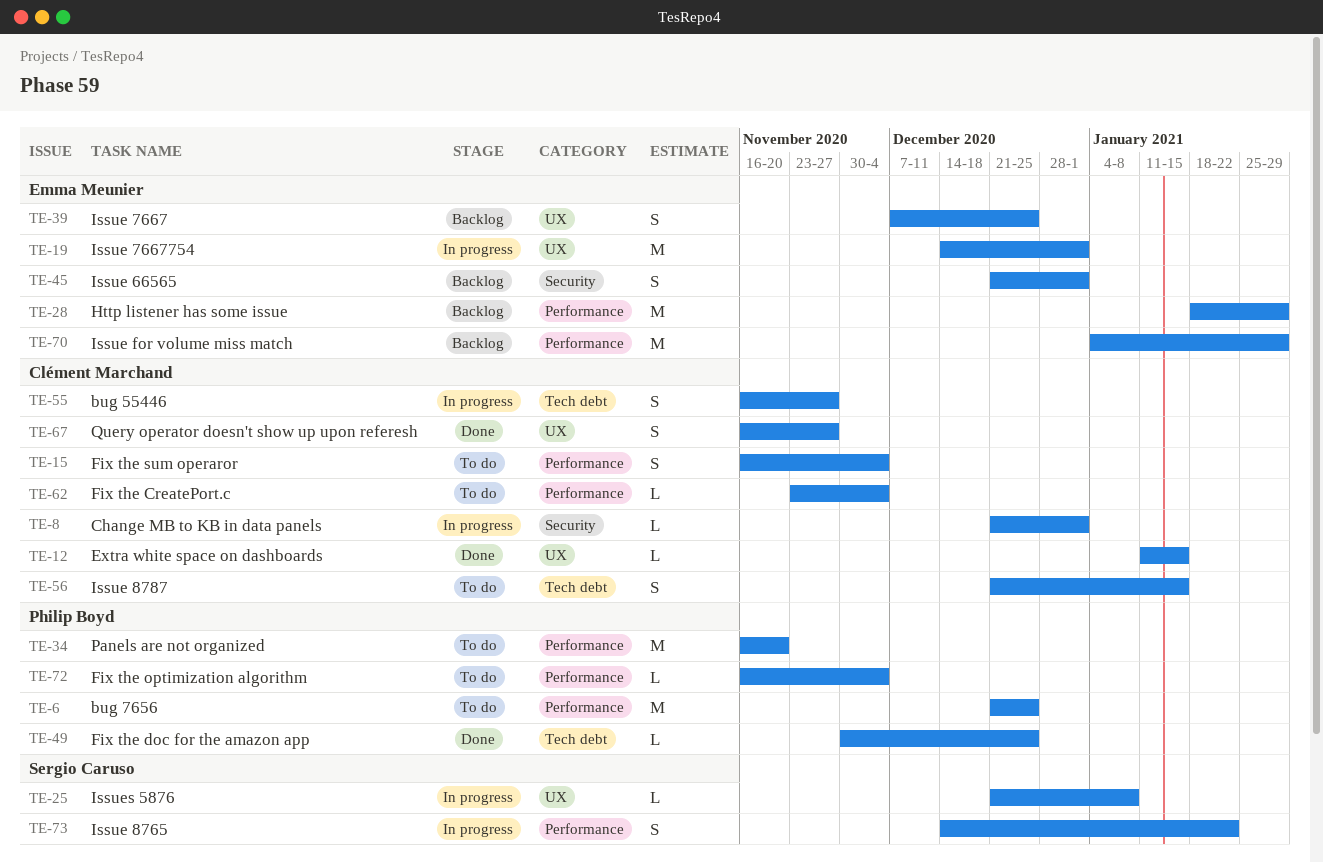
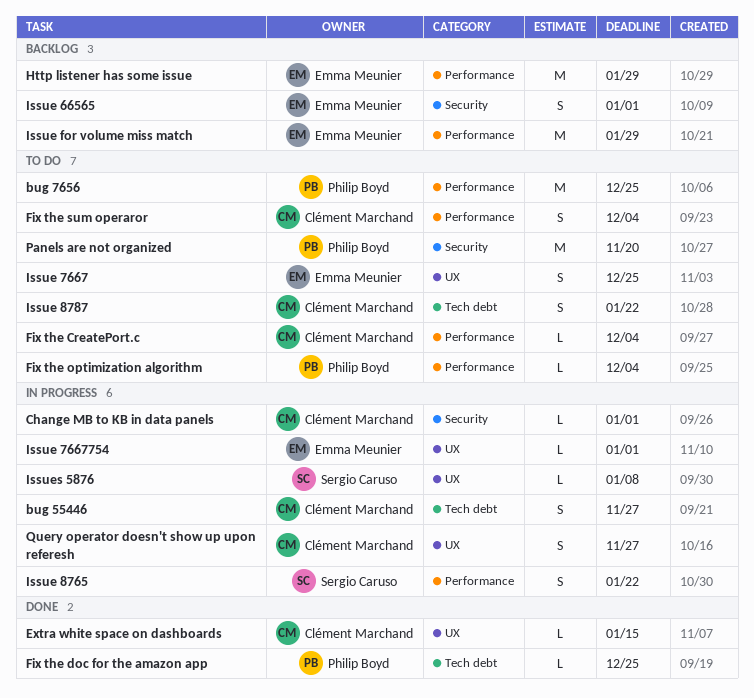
Issue 7667, status: Backlog -> To do
Issue 7667754, estimate: M -> L
Issue 8787, due: Jan 15 -> Jan 22
Panels are not organized, label: Performance -> Security
Query operator doesn't show up upon referesh, status: Done -> In progress

